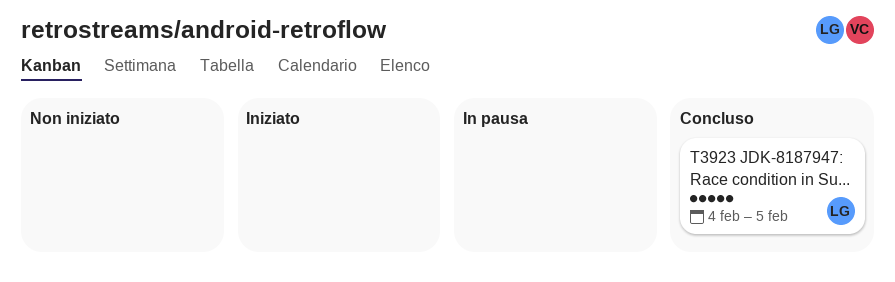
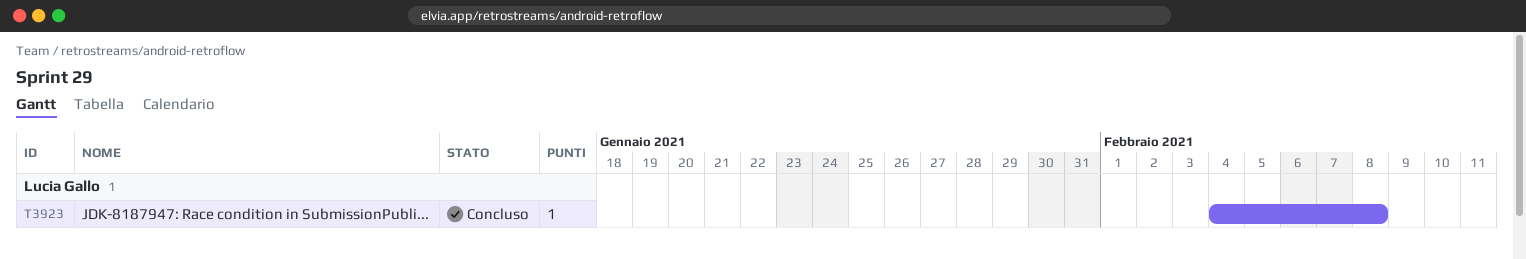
T3923, estimate: 5 -> 1
T3923, due: Feb 5 -> Feb 8

